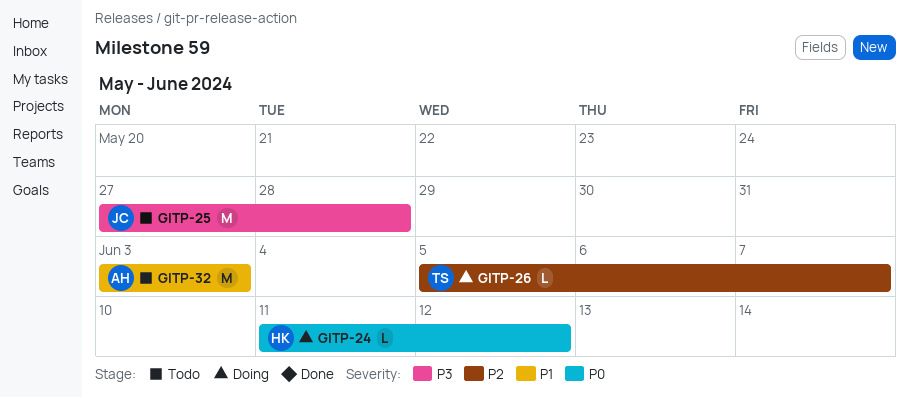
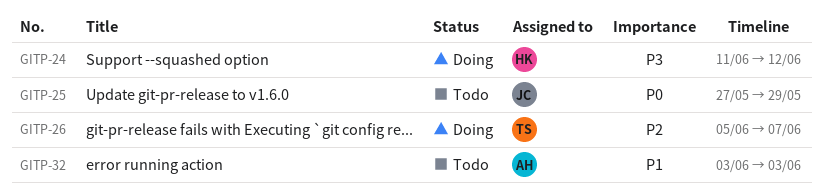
GITP-24, priority: P0 -> P3
GITP-25, priority: P3 -> P0
GITP-25, due: May 28 -> May 29

